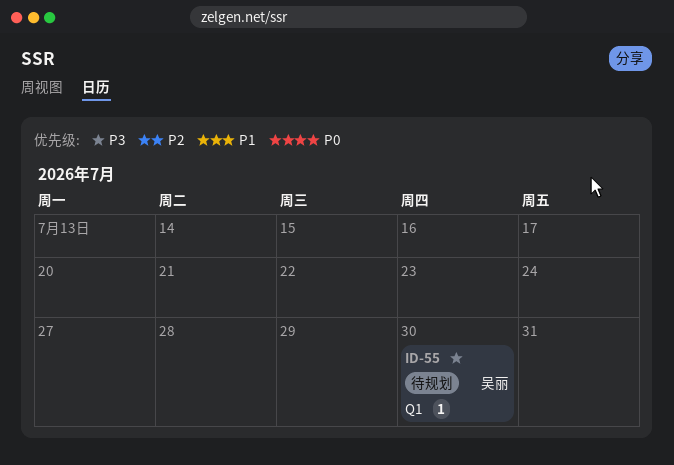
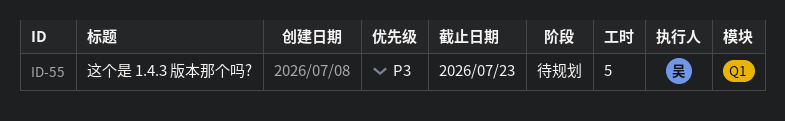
ID-55, estimate: 1 -> 5
ID-55, due: Jul 30 -> Jul 23

